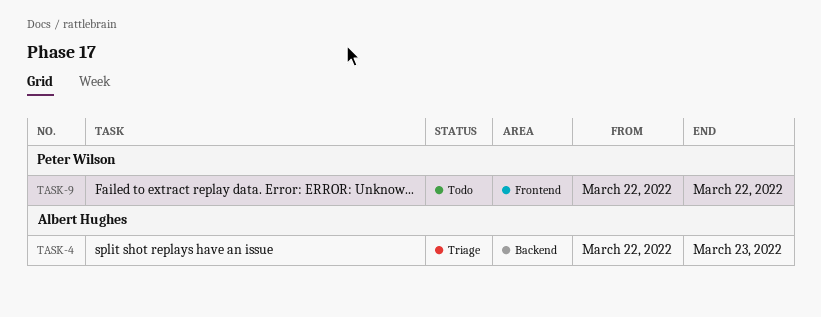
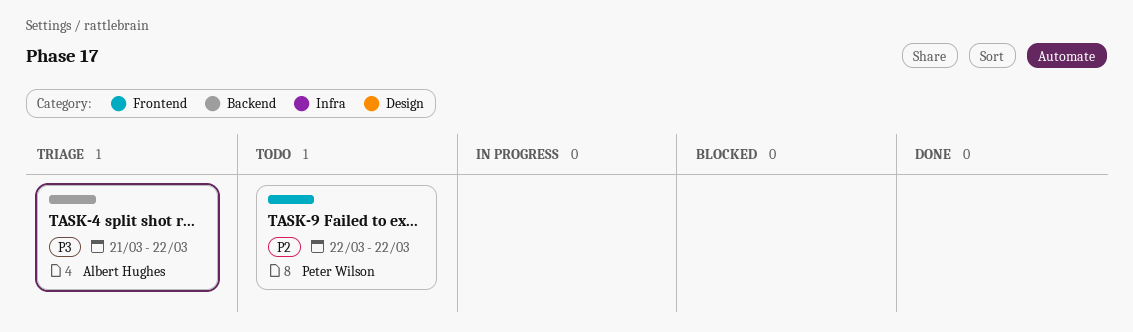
TASK-4, start: Mar 22 -> Mar 21
TASK-4, due: Mar 23 -> Mar 22

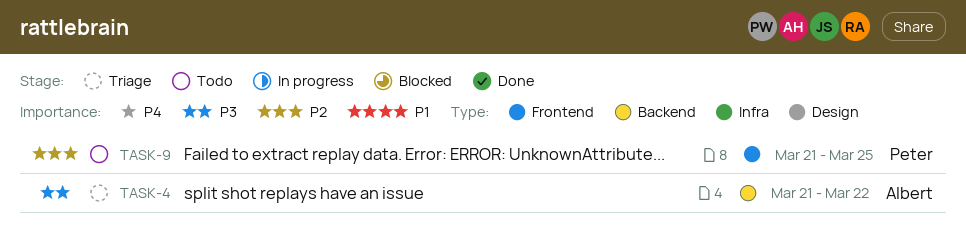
TASK-9, start: Mar 22 -> Mar 21
TASK-9, due: Mar 22 -> Mar 25

